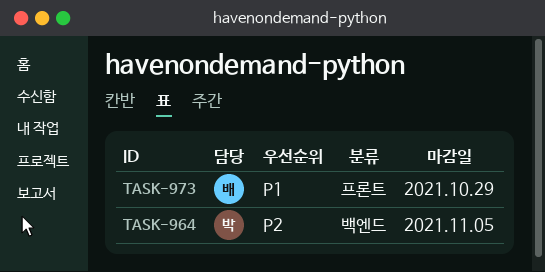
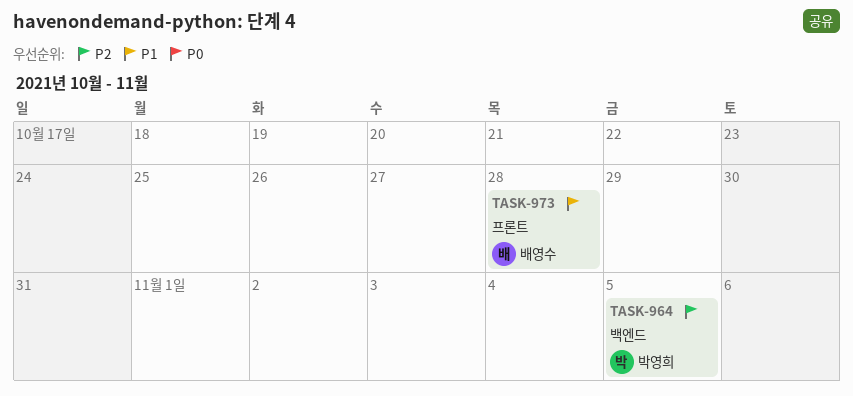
TASK-973, due: Oct 29 -> Oct 28

